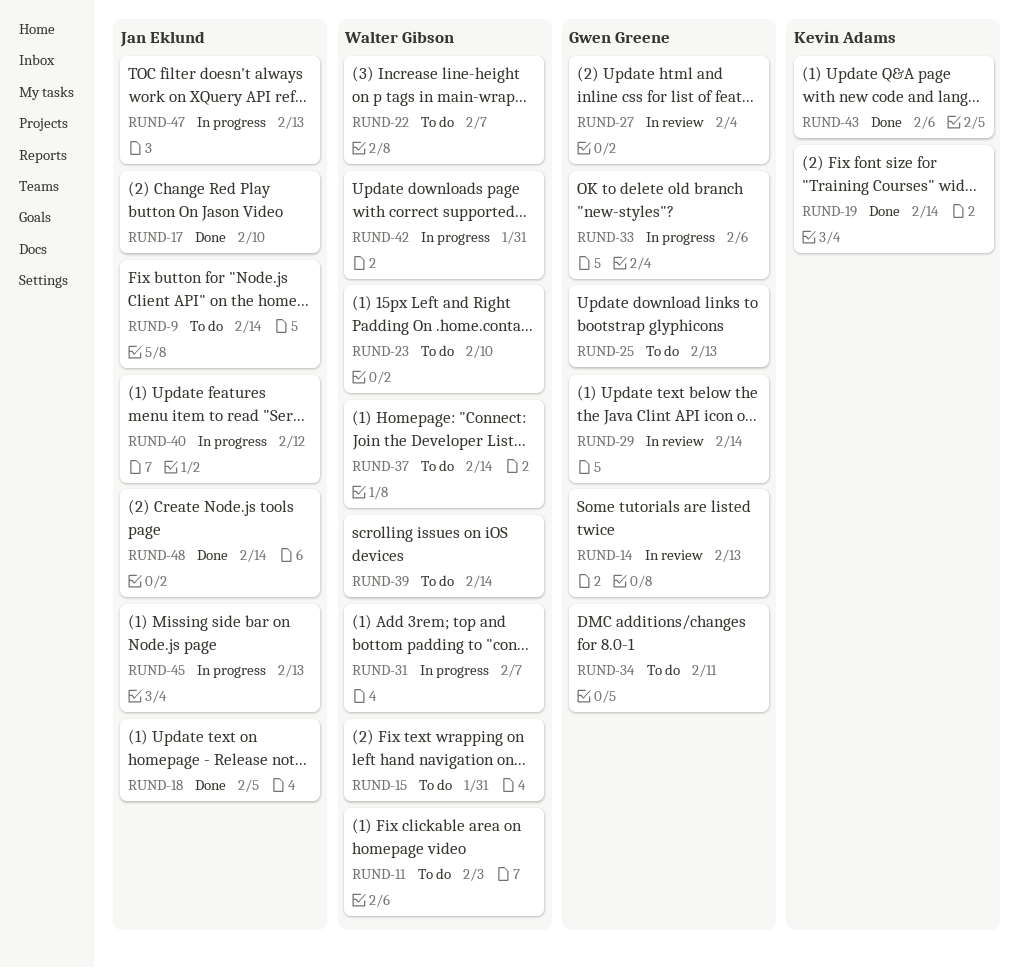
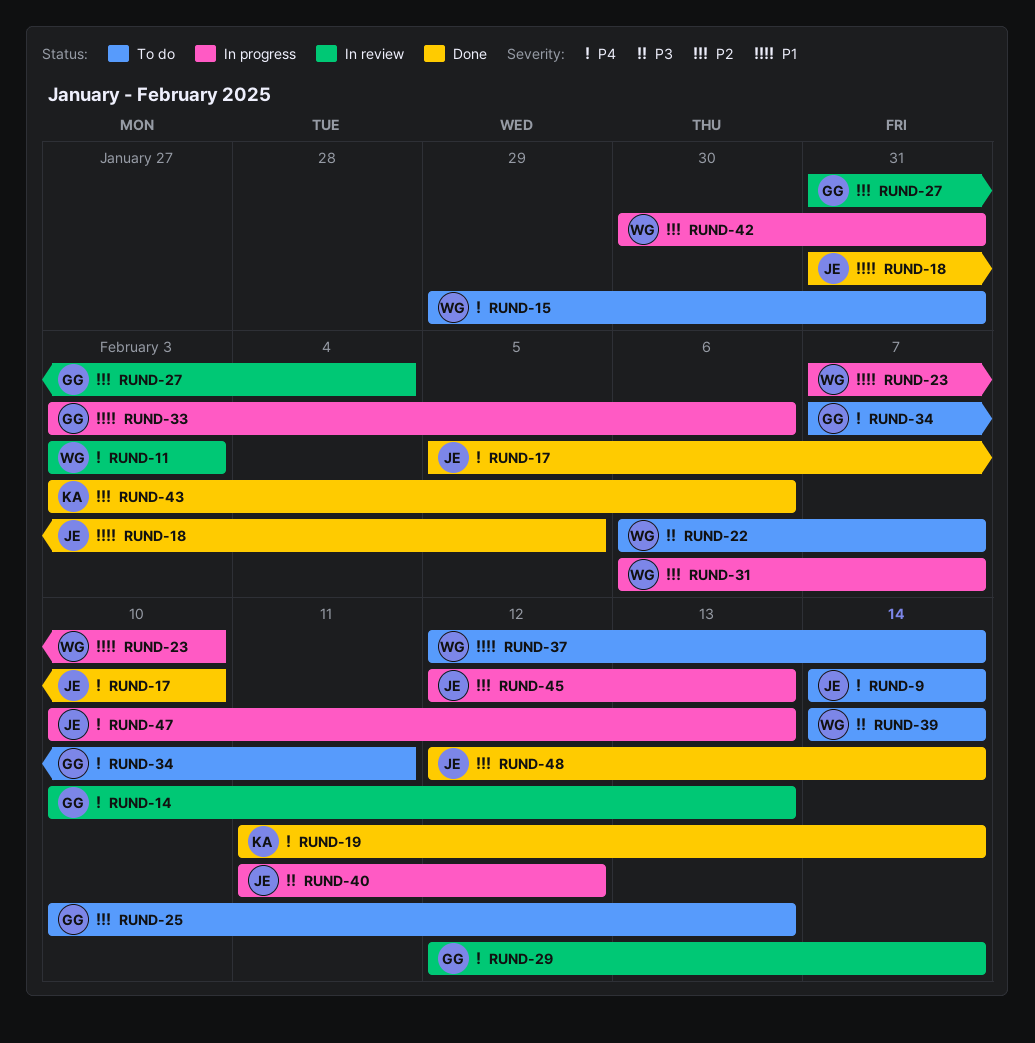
RUND-11, status: To do -> In review
RUND-23, status: To do -> In progress

